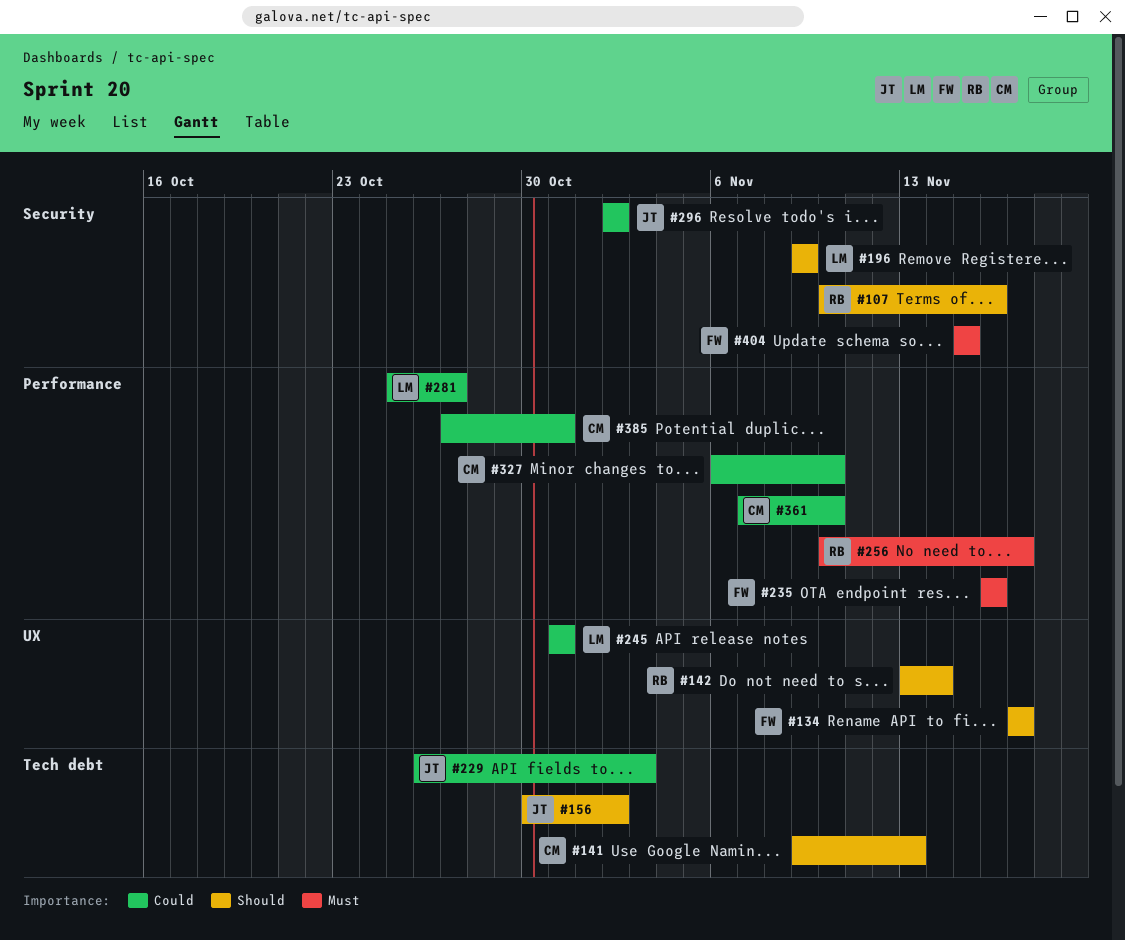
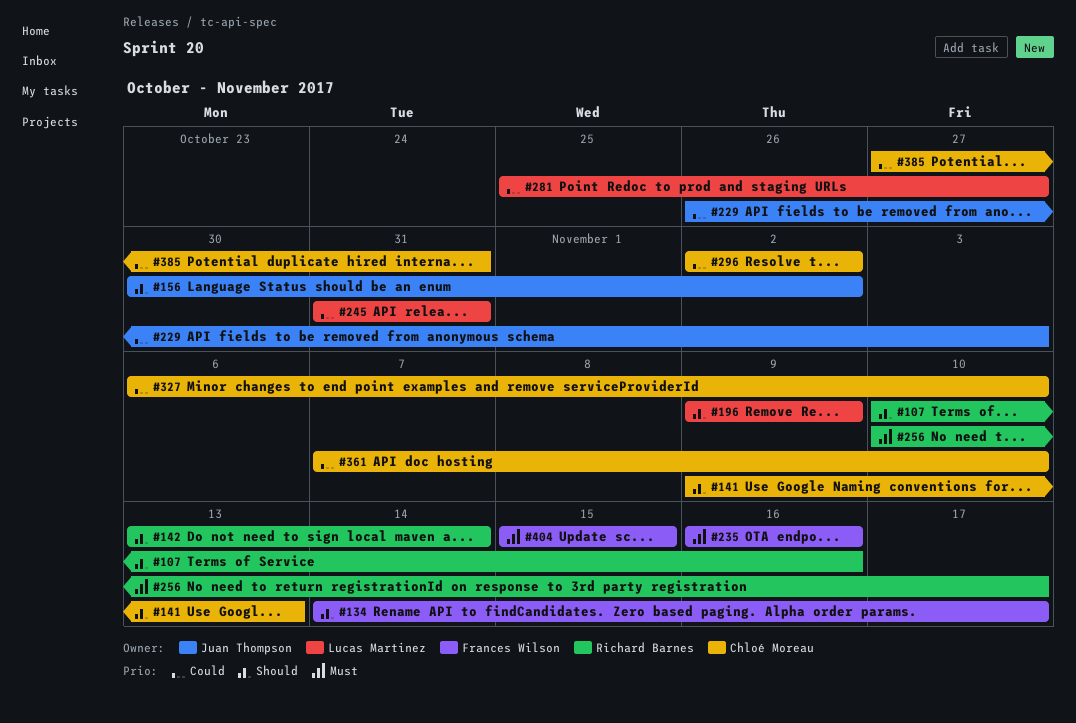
#134, start: Nov 17 -> Nov 14
#296, owner: Juan Thompson -> Chloé Moreau

